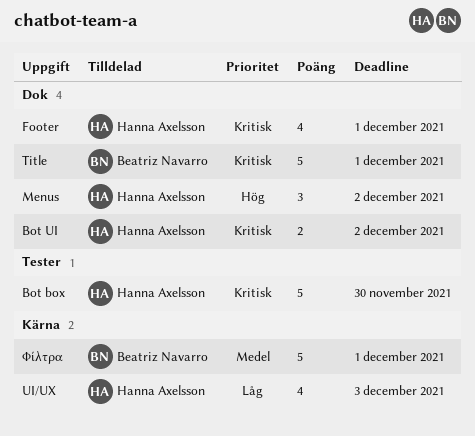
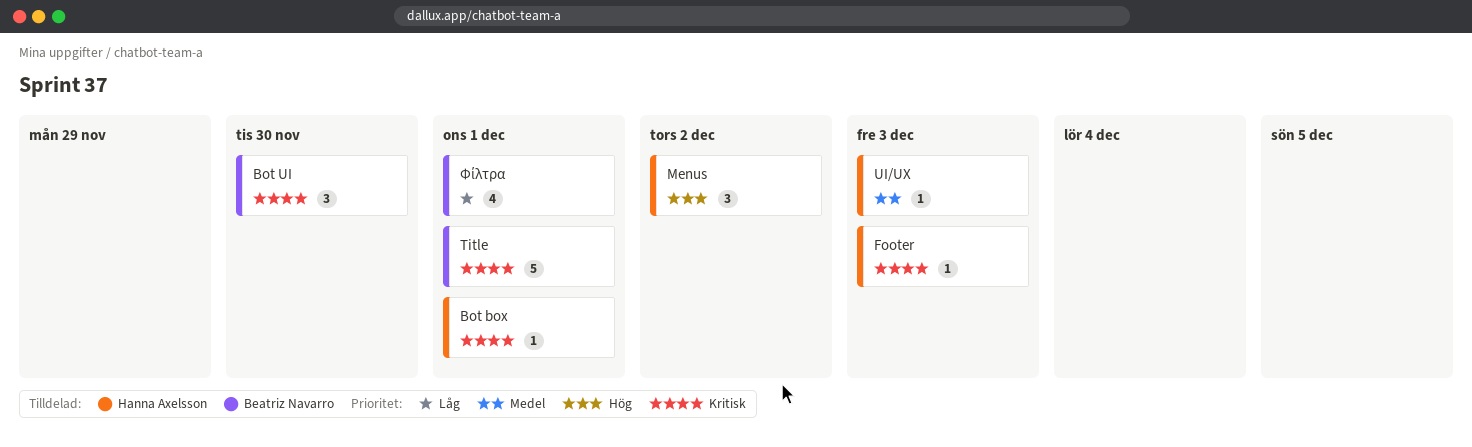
Bot box, estimate: 5 -> 1
Bot box, due: Nov 30 -> Dec 1
Bot UI, owner: Hanna Axelsson -> Beatriz Navarro
Bot UI, estimate: 2 -> 3
Bot UI, due: Dec 2 -> Nov 30
Footer, estimate: 4 -> 1
Footer, due: Dec 1 -> Dec 3
UI/UX, priority: Låg -> Medel
UI/UX, estimate: 4 -> 1
Φίλτρα, priority: Medel -> Låg
Φίλτρα, estimate: 5 -> 4

